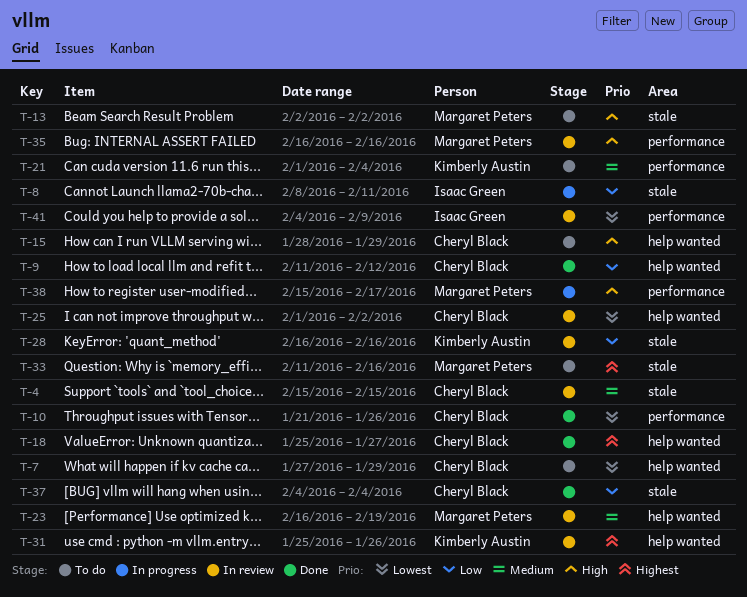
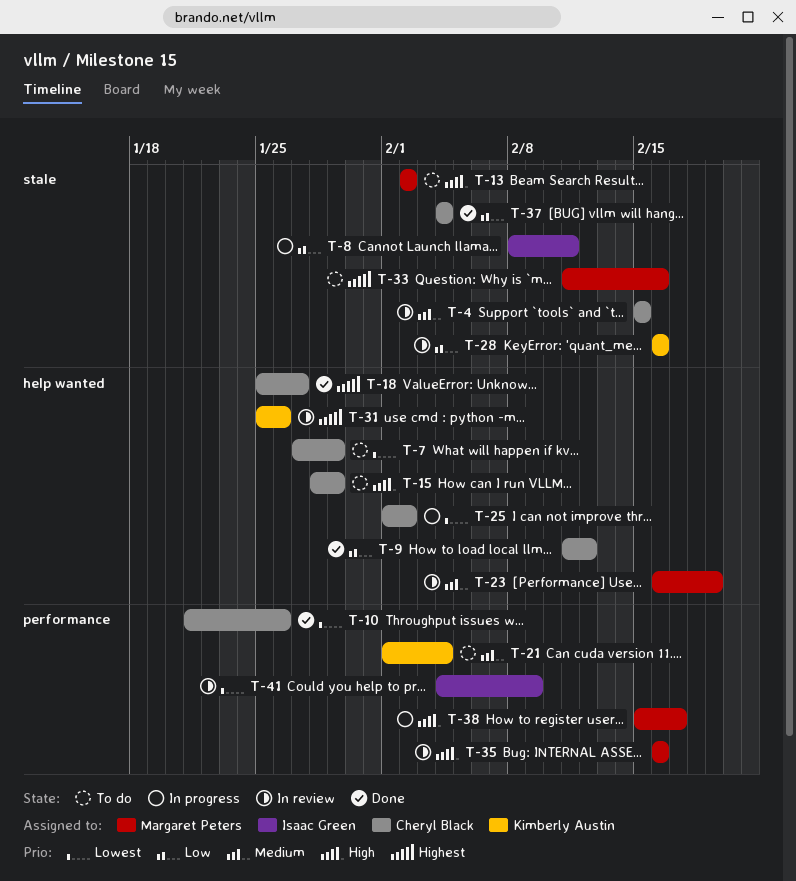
T-25, status: In review -> In progress

